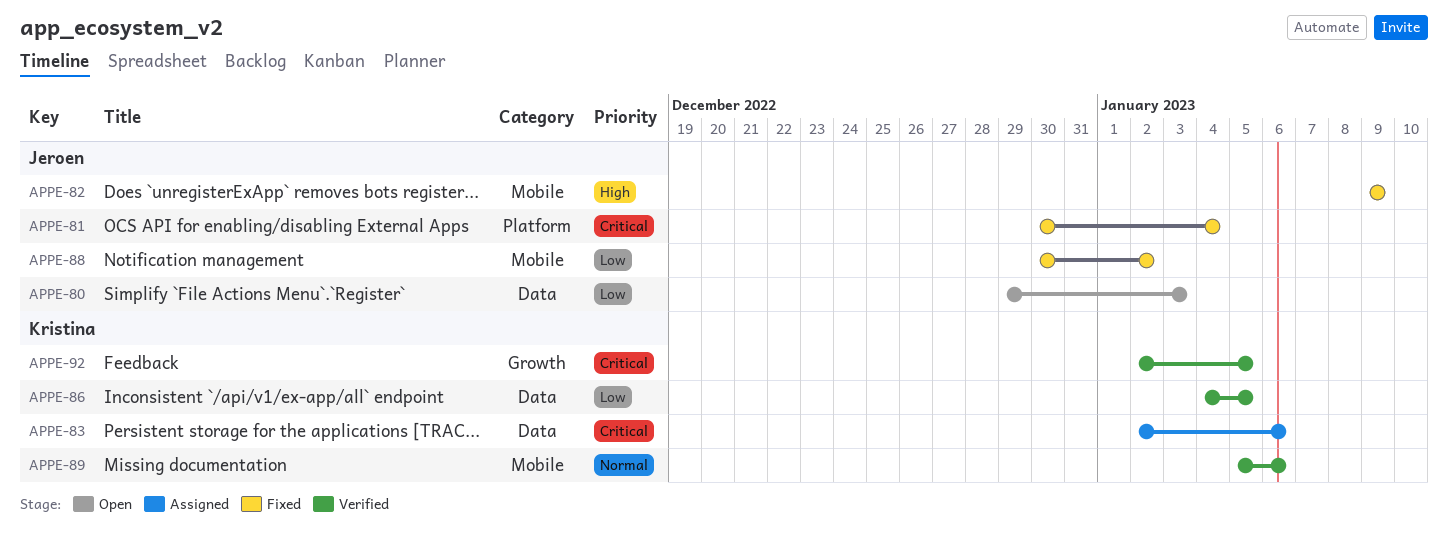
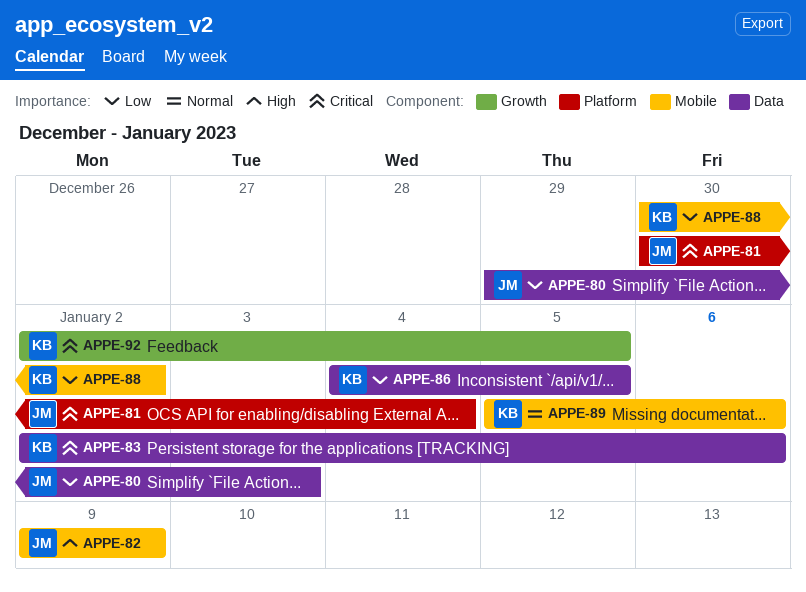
APPE-88, owner: Jeroen -> Kristina

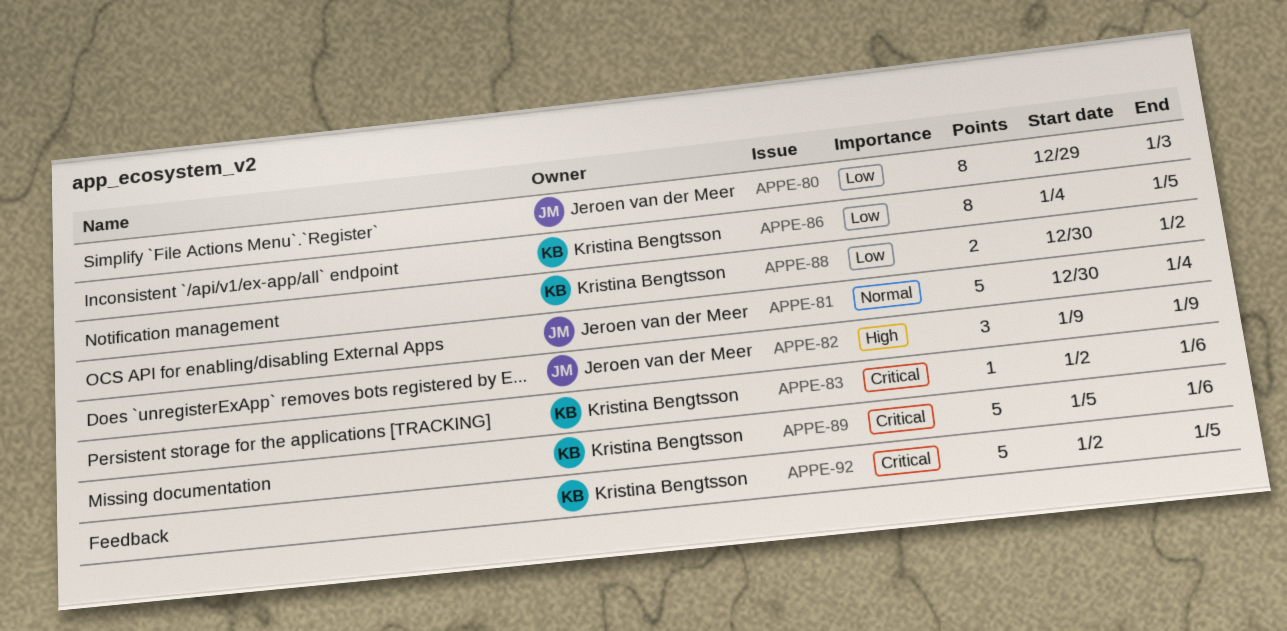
APPE-81, priority: Critical -> Normal
APPE-89, priority: Normal -> Critical

